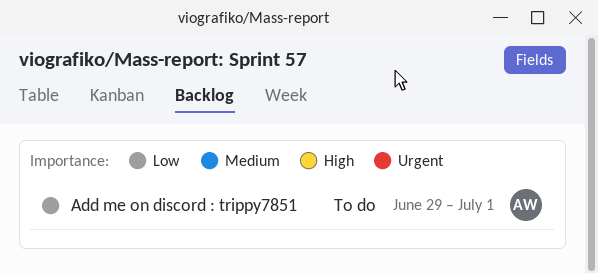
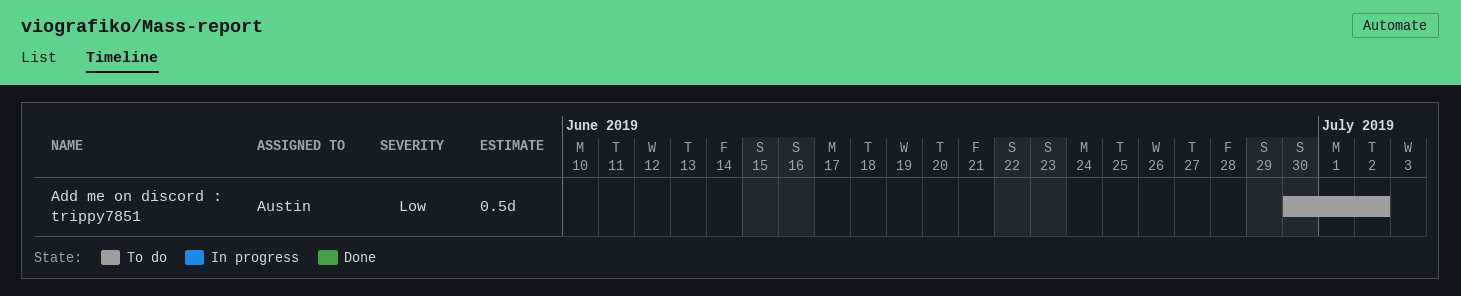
Add me on discord : trippy7851, start: Jun 29 -> Jun 30
Add me on discord : trippy7851, due: Jul 1 -> Jul 2

